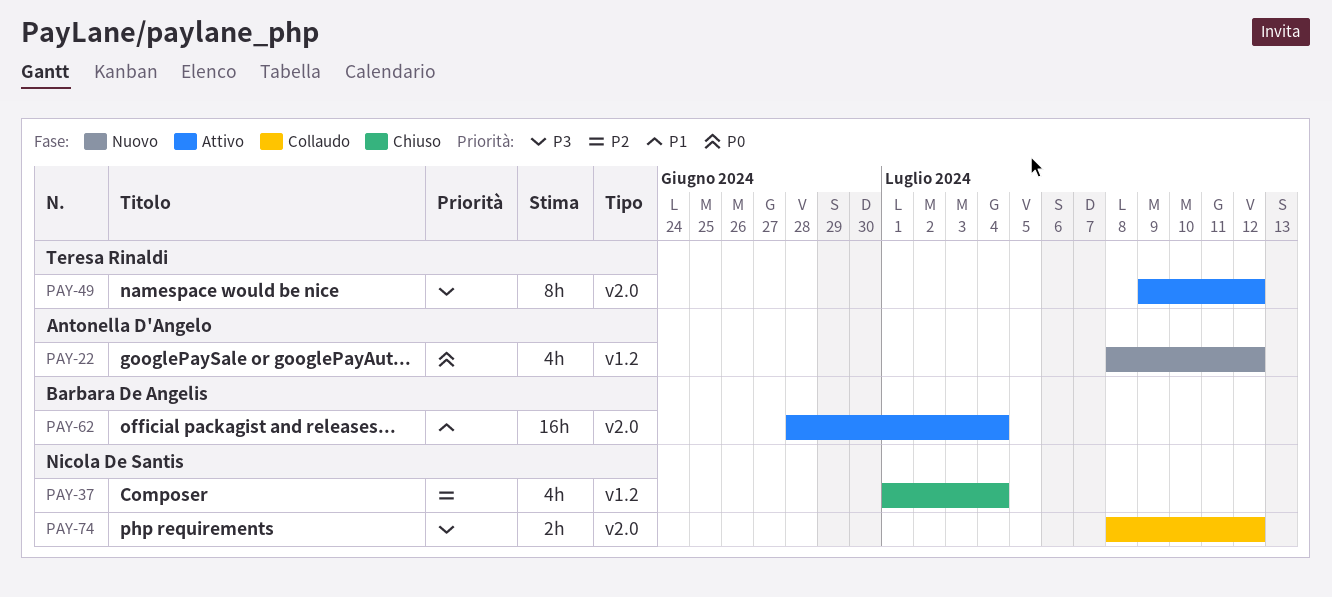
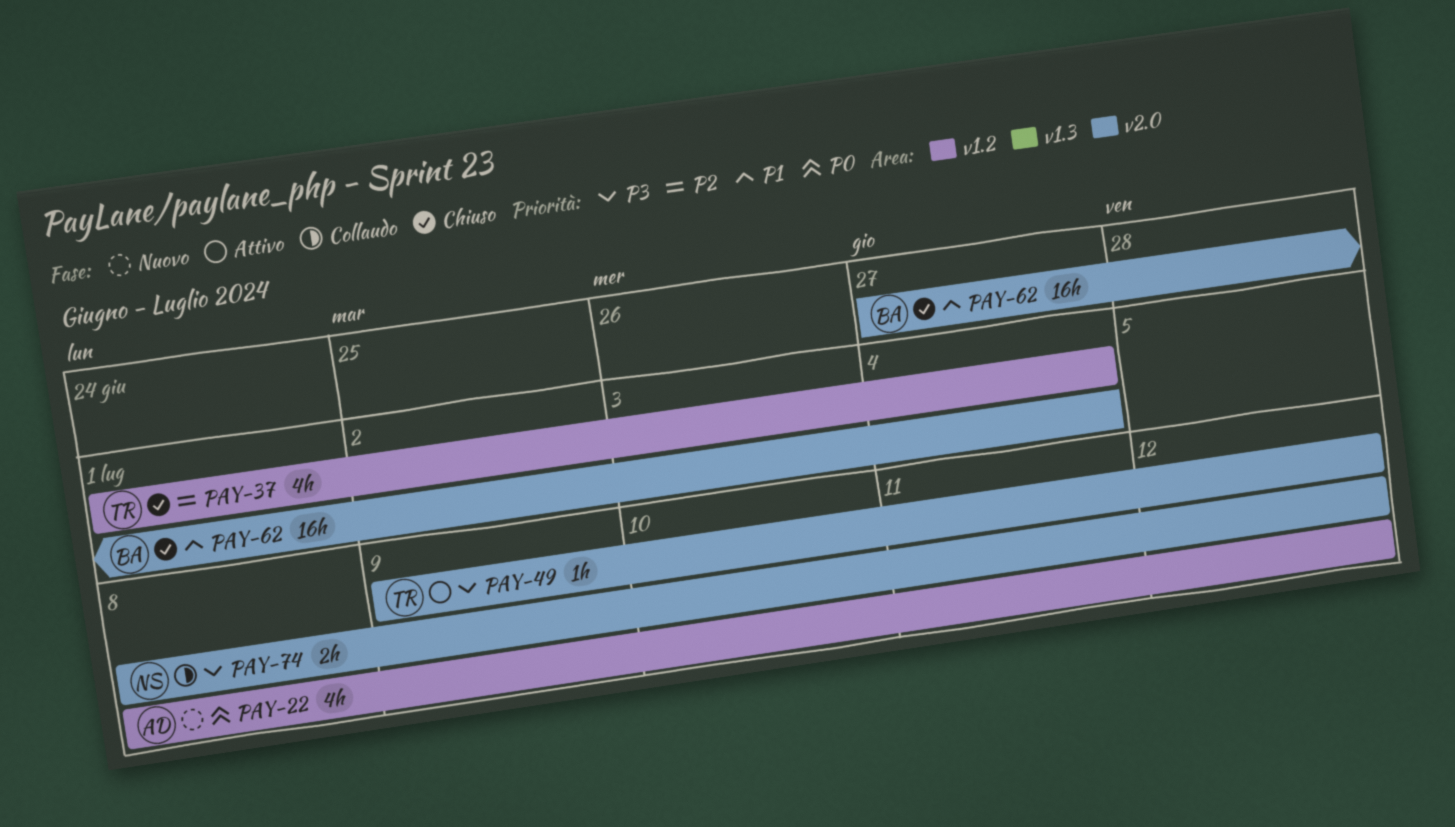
PAY-37, owner: Nicola De Santis -> Teresa Rinaldi
PAY-49, estimate: 8h -> 1h
PAY-62, status: Attivo -> Chiuso
PAY-62, start: Jun 28 -> Jun 27

